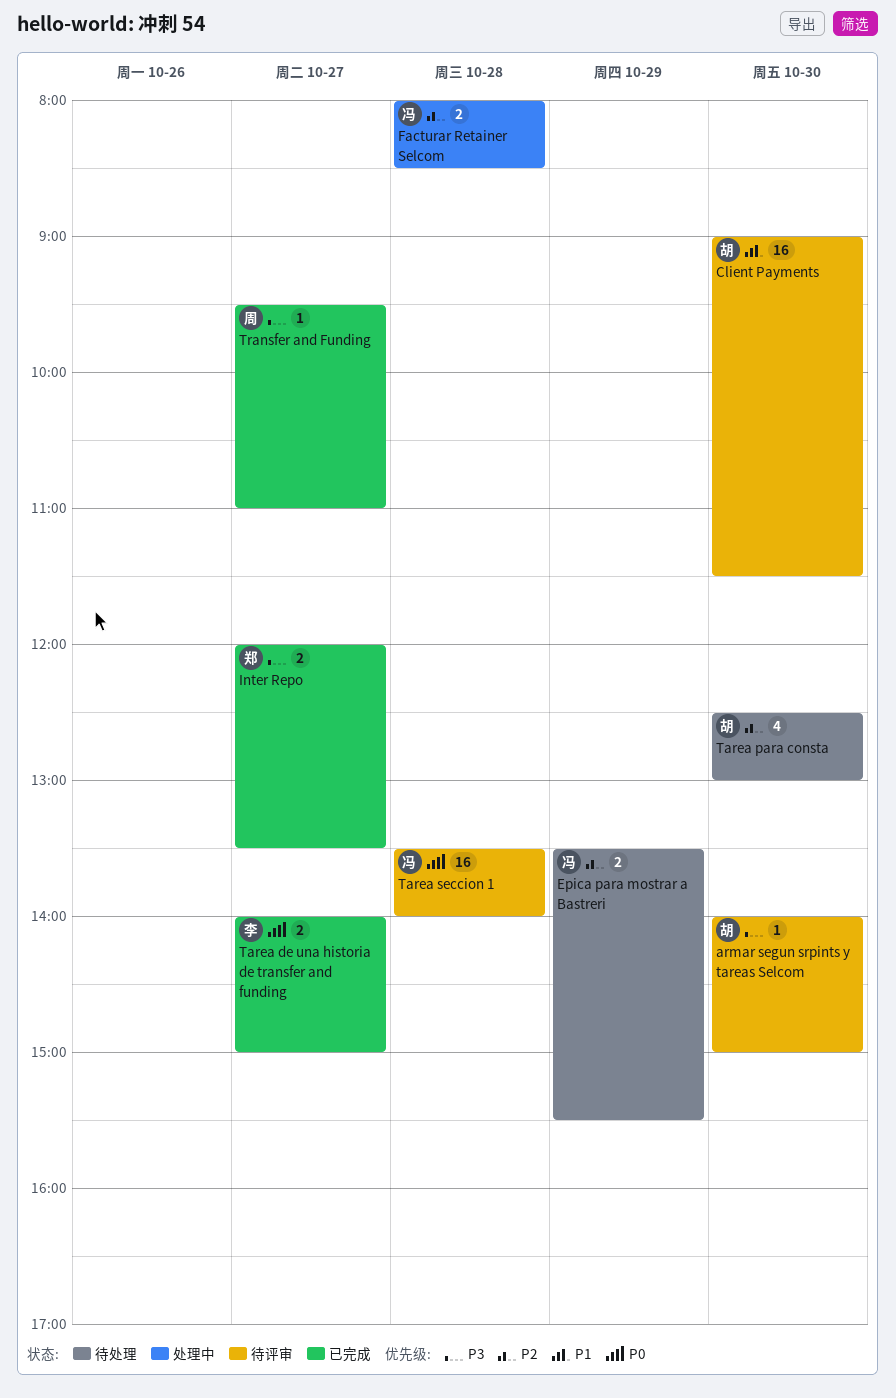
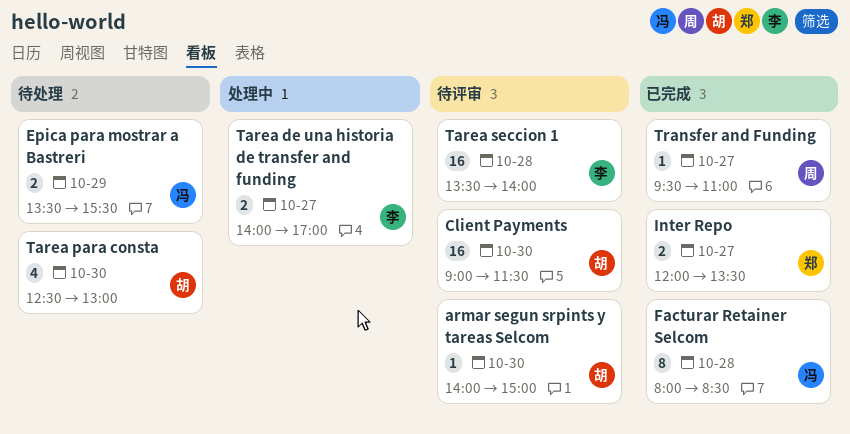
Facturar Retainer Selcom, status: 处理中 -> 已完成
Facturar Retainer Selcom, estimate: 2 -> 8
Tarea de una historia de transfer and funding, status: 已完成 -> 处理中
Tarea de una historia de transfer and funding, ends: 15:00 -> 17:00
Tarea seccion 1, owner: 冯 -> 李

